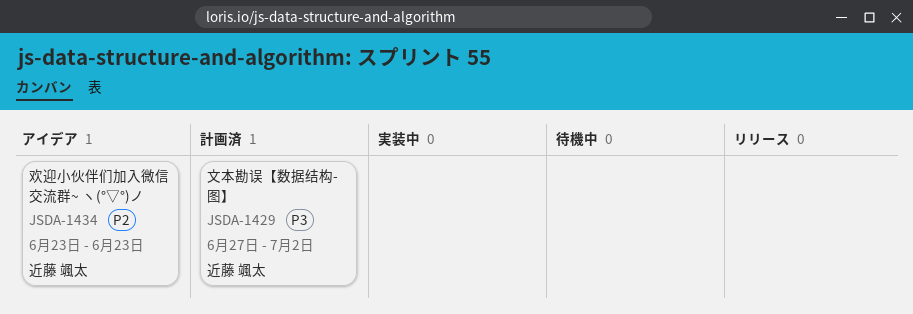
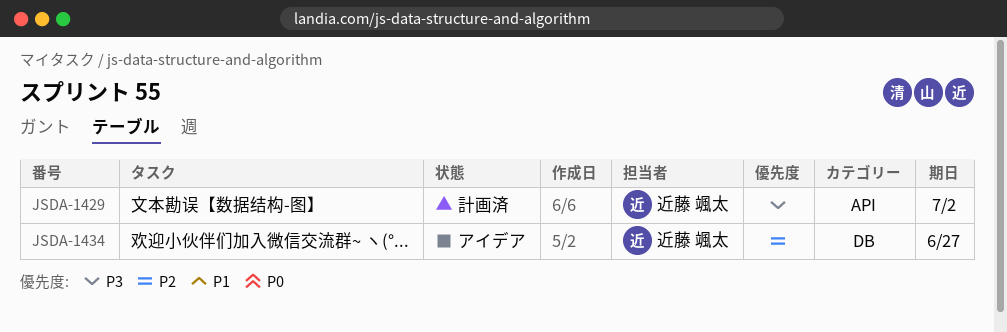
JSDA-1434, due: Jun 23 -> Jun 27

